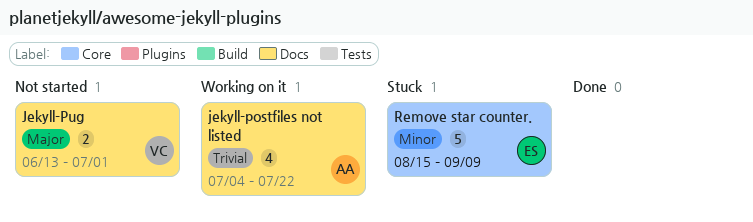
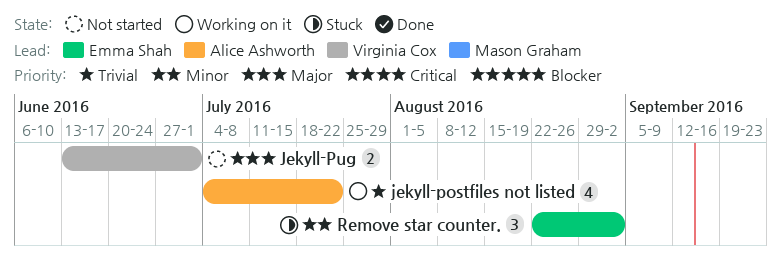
Remove star counter., estimate: 5 -> 3
Remove star counter., start: Aug 15 -> Aug 22
Remove star counter., due: Sep 9 -> Sep 2

